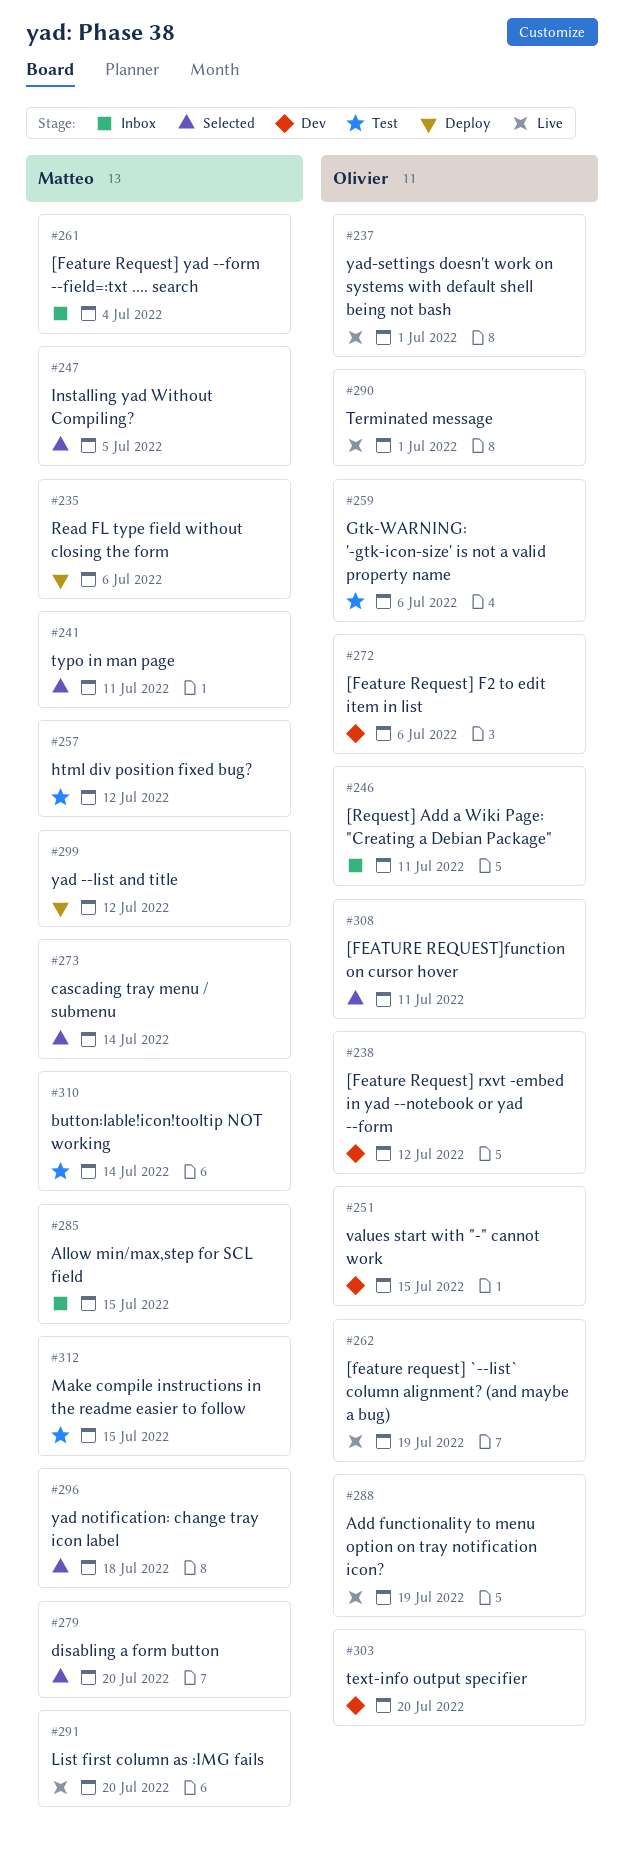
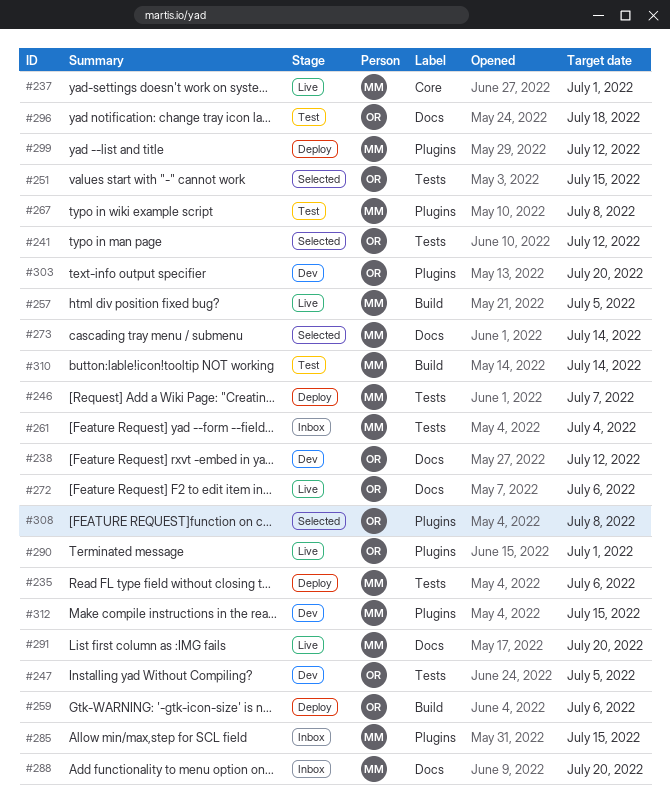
#237, owner: Olivier -> Matteo
#241, owner: Matteo -> Olivier
#241, due: Jul 11 -> Jul 12
#246, status: Inbox -> Deploy
#246, owner: Olivier -> Matteo
#246, due: Jul 11 -> Jul 7
#247, status: Selected -> Dev
#247, owner: Matteo -> Olivier
#251, status: Dev -> Selected
#257, status: Test -> Live
#257, due: Jul 12 -> Jul 5
#259, status: Test -> Deploy
#262: present -> none
#267: none -> present
#272, status: Dev -> Live
#279: present -> none
#288, status: Live -> Inbox
#288, owner: Olivier -> Matteo
#288, due: Jul 19 -> Jul 20
#296, status: Selected -> Test
#296, owner: Matteo -> Olivier
#308, due: Jul 11 -> Jul 8
#312, status: Test -> Dev

